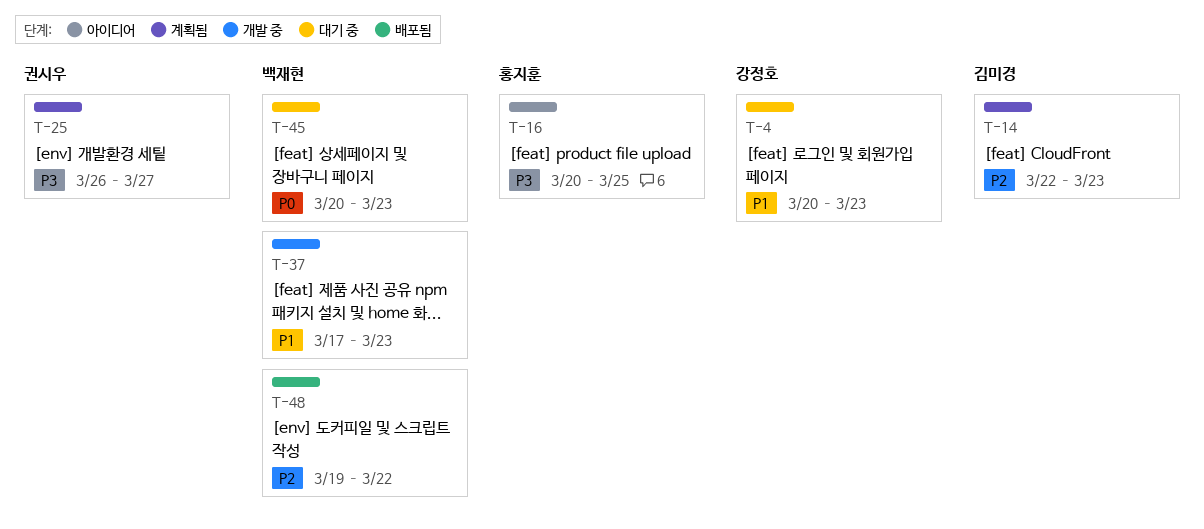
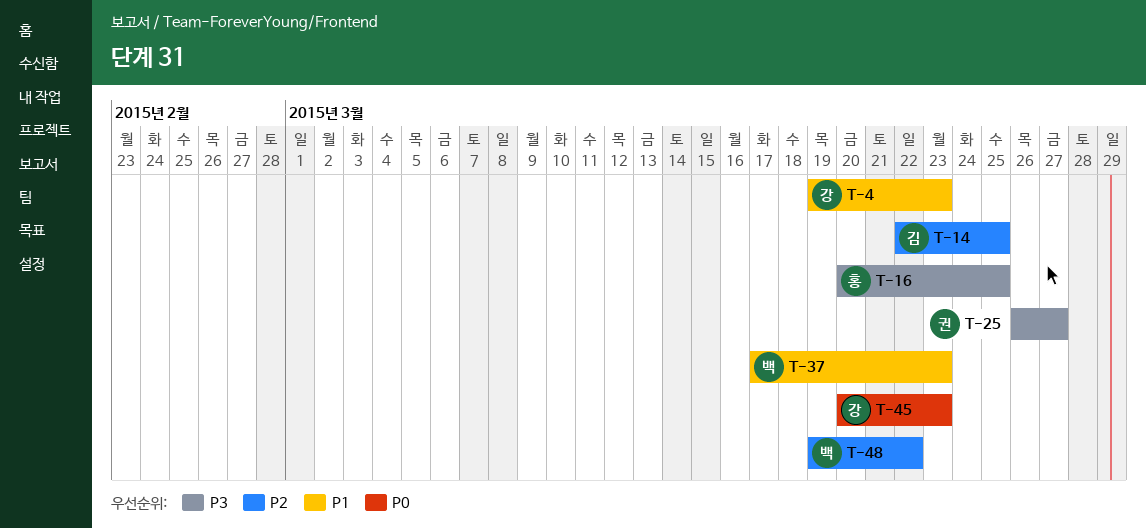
T-4, start: Mar 20 -> Mar 19
T-14, due: Mar 23 -> Mar 25
T-45, owner: 백재현 -> 강정호

